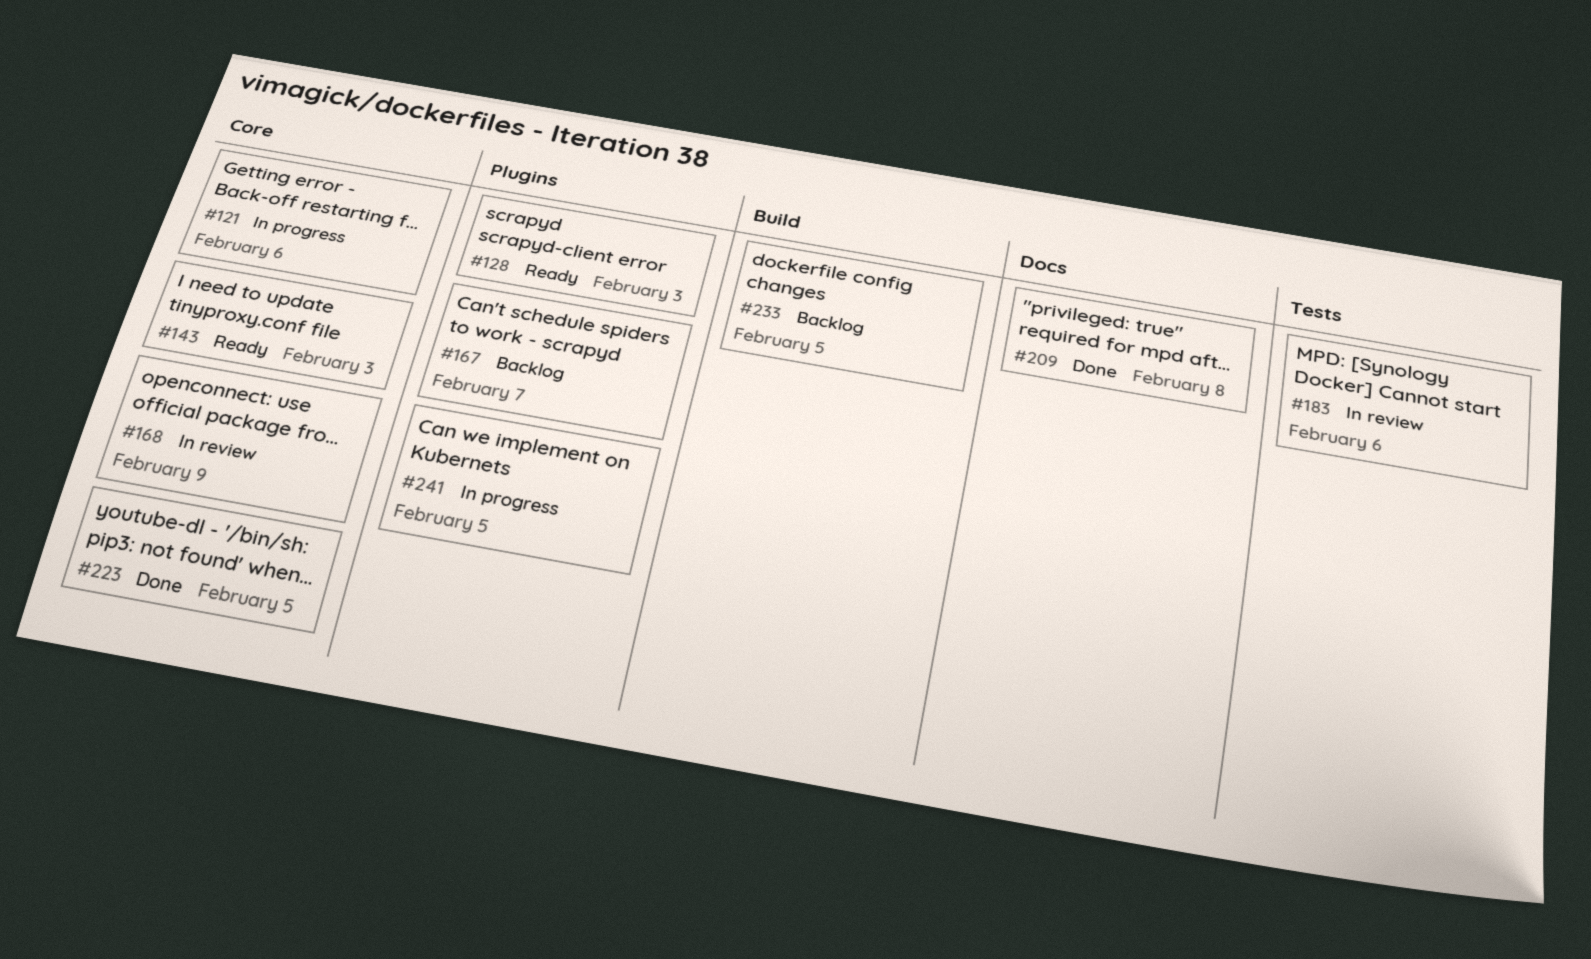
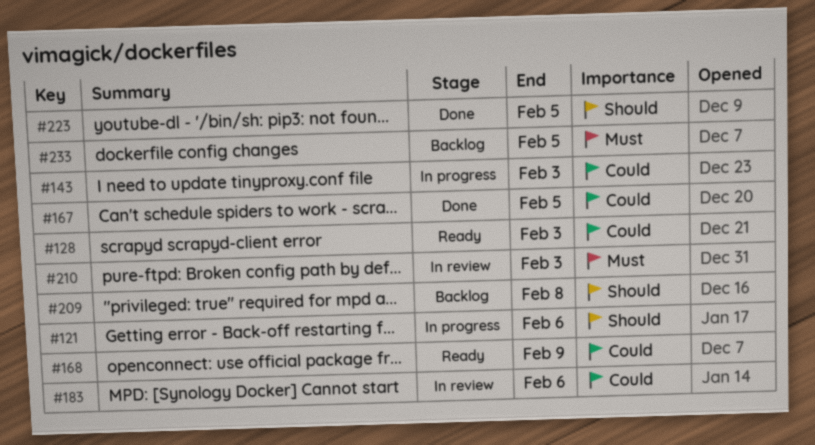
#143, status: Ready -> In progress
#167, status: Backlog -> Done
#167, due: Feb 7 -> Feb 5
#168, status: In review -> Ready
#209, status: Done -> Backlog
#210: none -> present
#241: present -> none

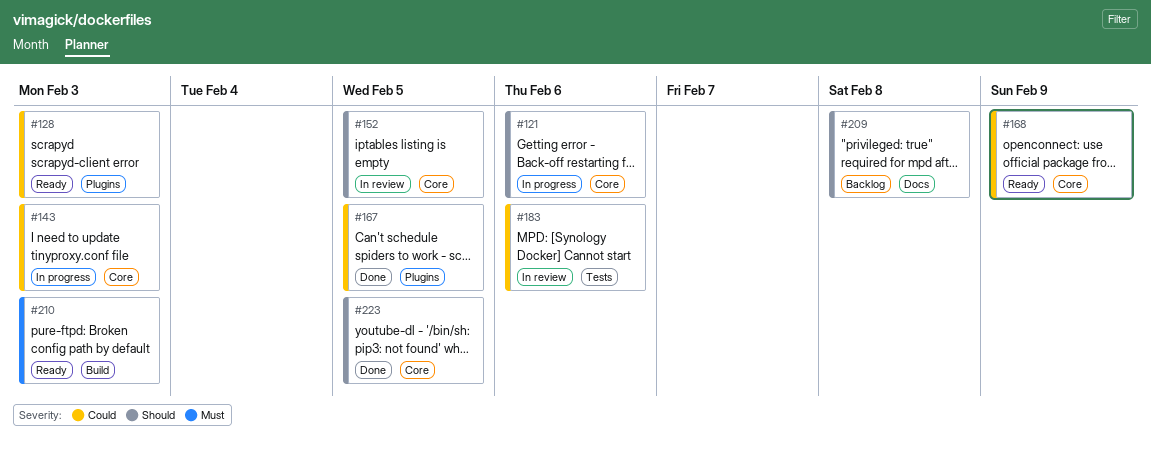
#152: none -> present
#210, status: In review -> Ready
#233: present -> none

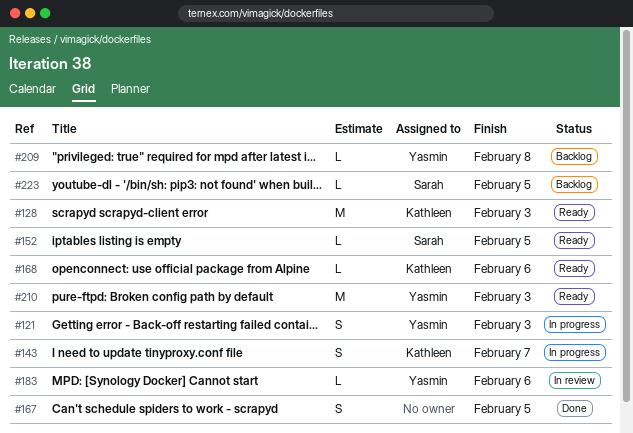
#121, due: Feb 6 -> Feb 3
#143, due: Feb 3 -> Feb 7
#152, status: In review -> Ready
#168, due: Feb 9 -> Feb 6
#223, status: Done -> Backlog

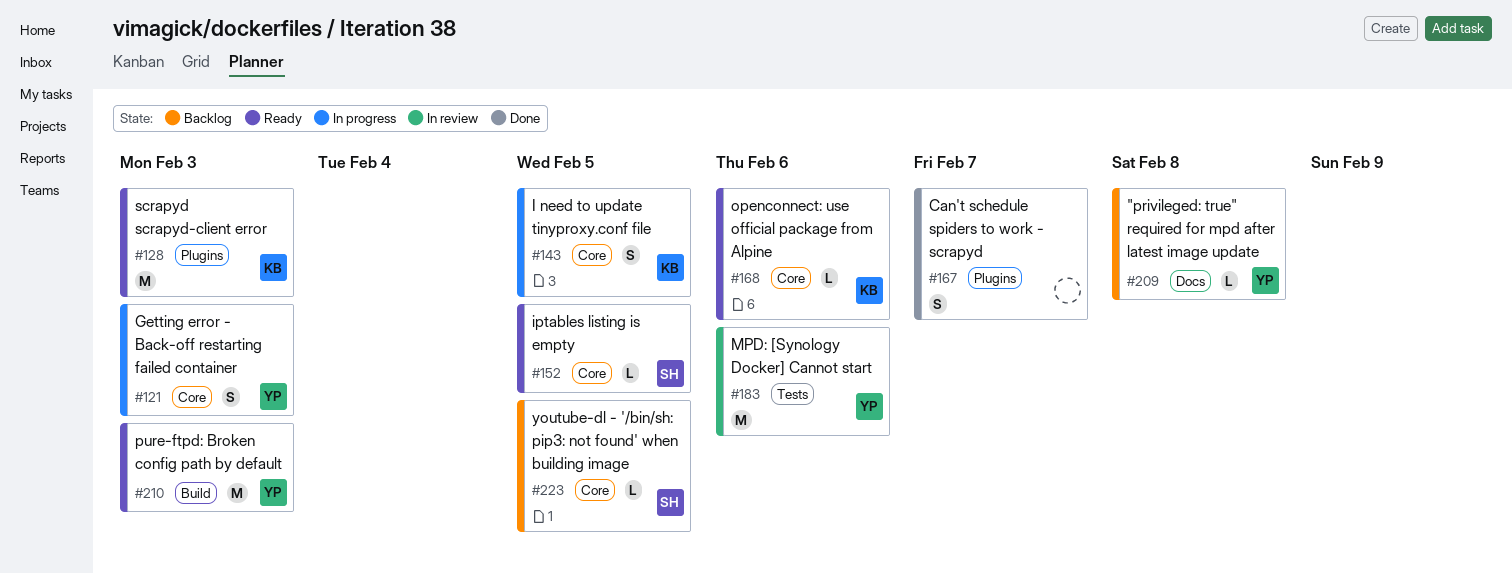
#143, due: Feb 7 -> Feb 5
#167, due: Feb 5 -> Feb 7
#183, estimate: L -> M

